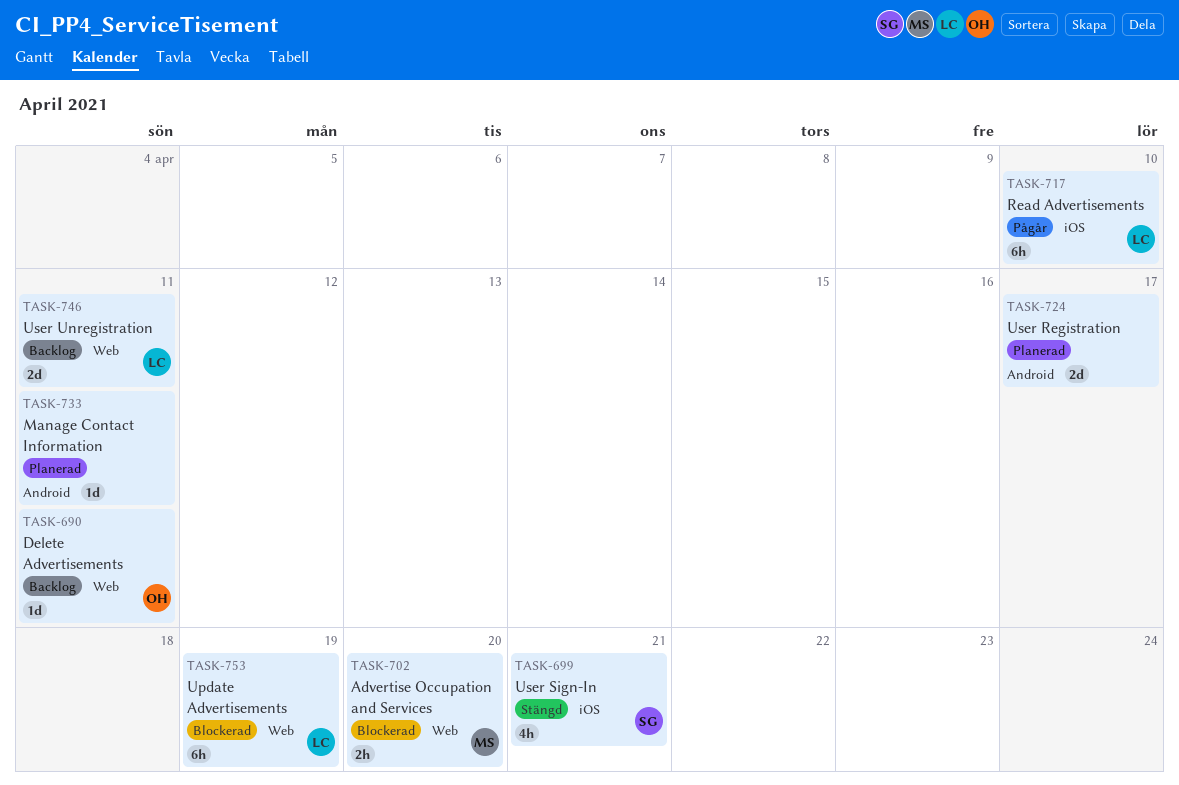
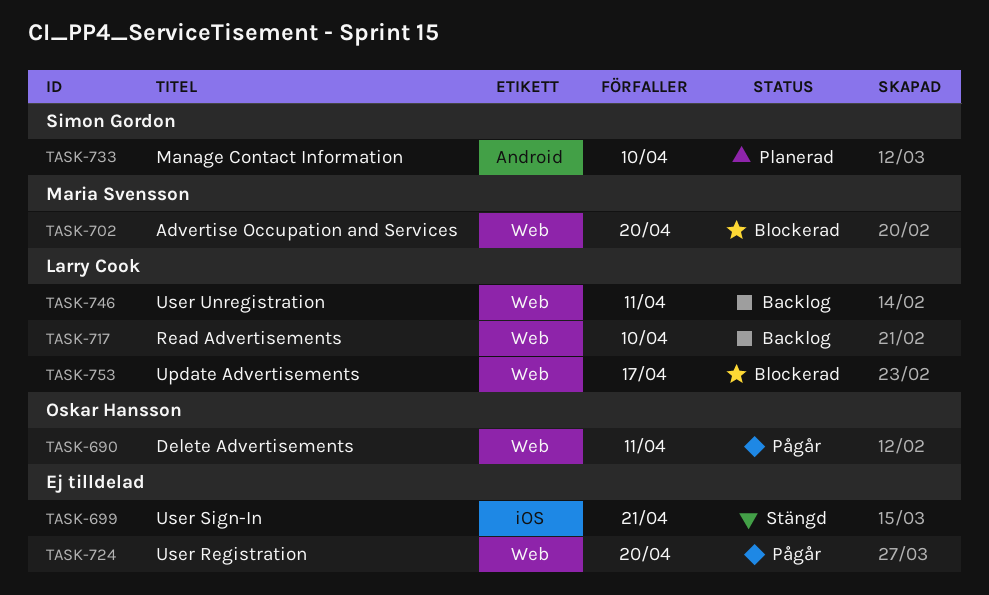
TASK-690, status: Backlog -> Pågår
TASK-699, owner: Simon Gordon -> none
TASK-717, status: Pågår -> Backlog
TASK-717, label: iOS -> Web
TASK-724, status: Planerad -> Pågår
TASK-724, label: Android -> Web
TASK-724, due: Apr 17 -> Apr 20
TASK-733, owner: none -> Simon Gordon
TASK-733, due: Apr 11 -> Apr 10
TASK-753, due: Apr 19 -> Apr 17

